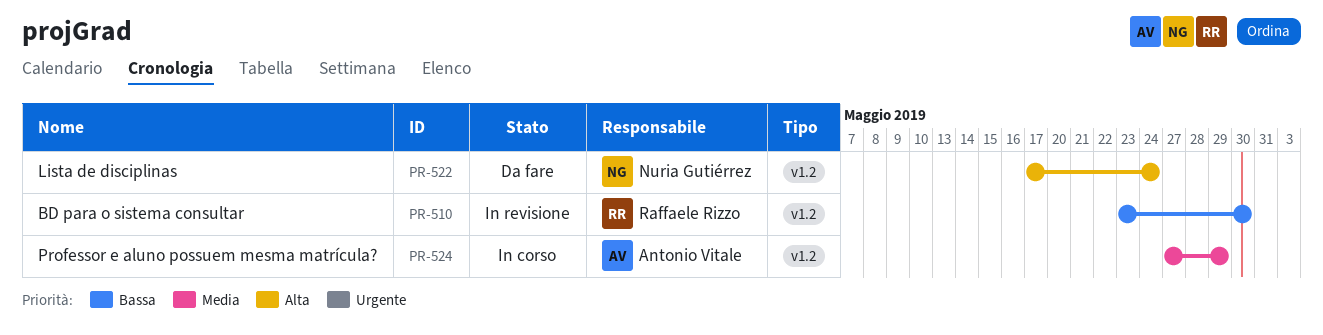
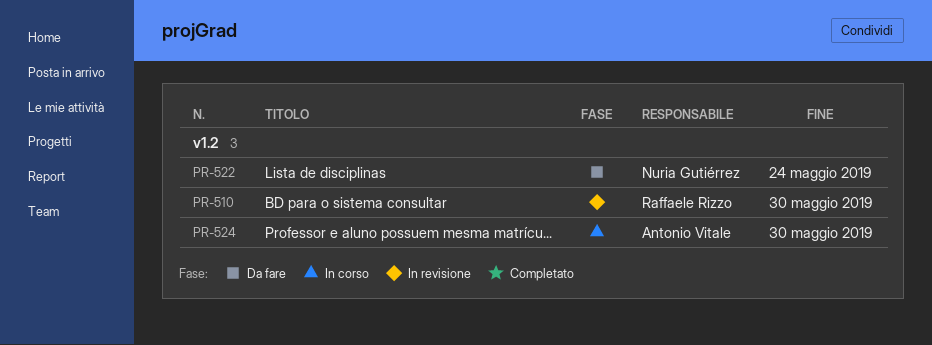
PR-524, due: May 29 -> May 30

